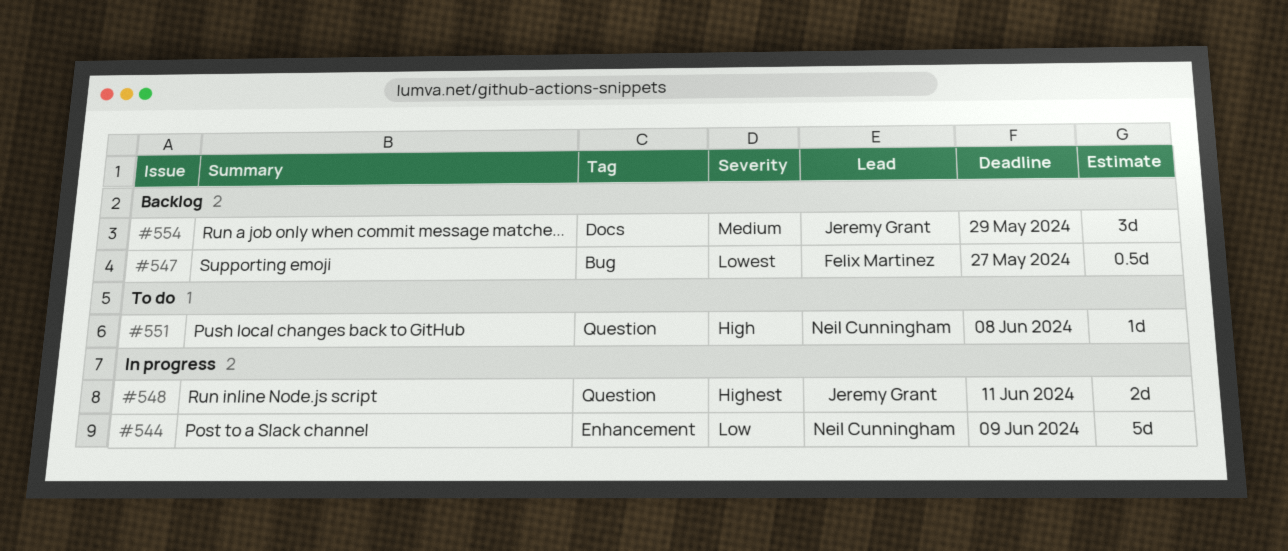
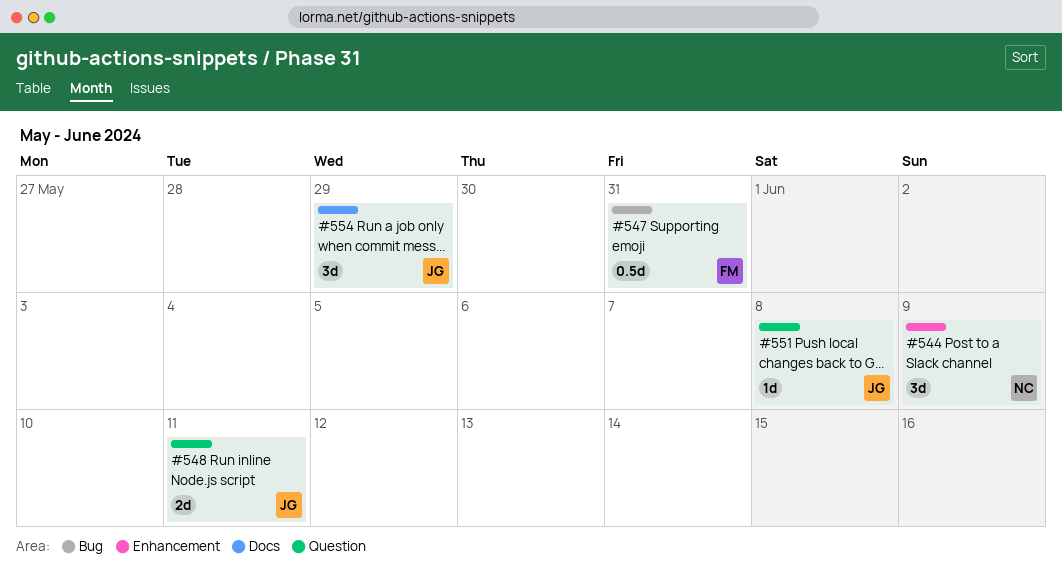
#544, estimate: 5d -> 3d
#547, due: May 27 -> May 31
#551, owner: Neil Cunningham -> Jeremy Grant

